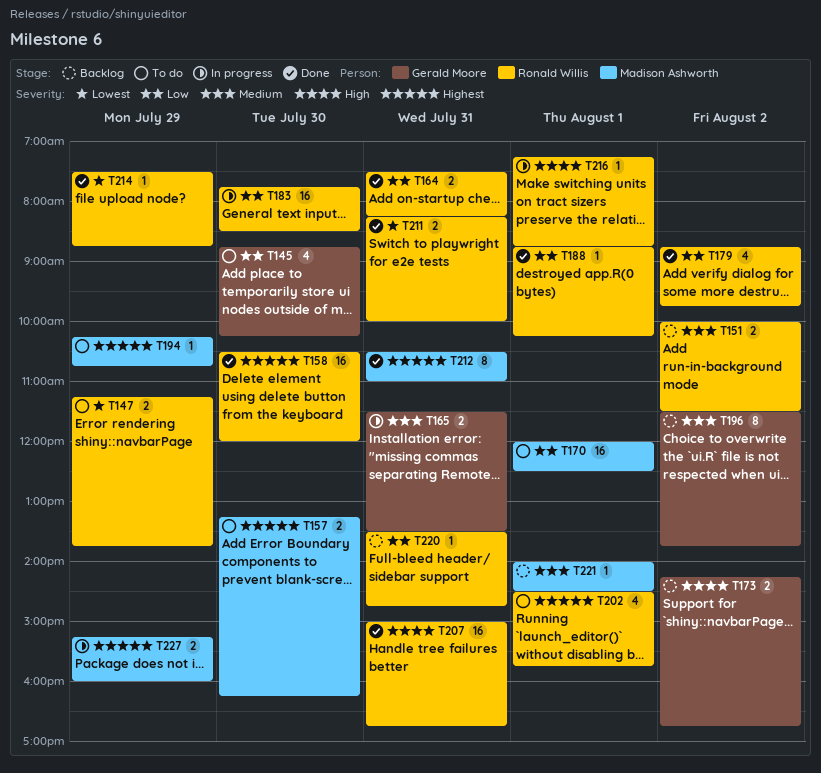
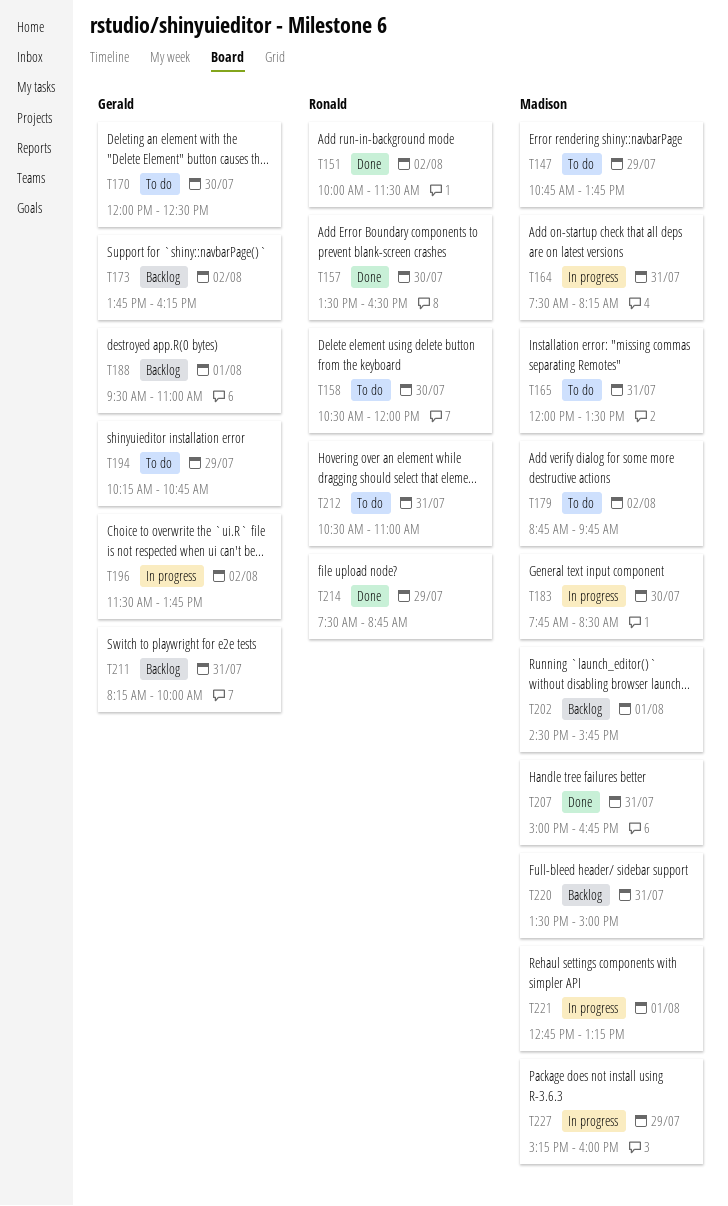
T145: present -> none
T147, owner: Ronald Willis -> Madison Ashworth
T147, begins: 11:15 -> 10:45
T151, status: Backlog -> Done
T157, status: To do -> Done
T157, owner: Madison Ashworth -> Ronald Willis
T157, begins: 13:15 -> 13:30
T157, ends: 16:15 -> 16:30
T158, status: Done -> To do
T164, status: Done -> In progress
T164, owner: Ronald Willis -> Madison Ashworth
T165, status: In progress -> To do
T165, owner: Gerald Moore -> Madison Ashworth
T165, begins: 11:30 -> 12:00
T170, owner: Madison Ashworth -> Gerald Moore
T170, day: Aug 1 -> Jul 30
T173, begins: 14:15 -> 13:45
T173, ends: 16:45 -> 16:15
T179, status: Done -> To do
T179, owner: Ronald Willis -> Madison Ashworth
T183, owner: Ronald Willis -> Madison Ashworth
T188, status: Done -> Backlog
T188, owner: Ronald Willis -> Gerald Moore
T188, begins: 08:45 -> 09:30
T188, ends: 10:15 -> 11:00
T194, owner: Madison Ashworth -> Gerald Moore
T196, status: Backlog -> In progress
T202, status: To do -> Backlog
T202, owner: Ronald Willis -> Madison Ashworth
T207, owner: Ronald Willis -> Madison Ashworth
T211, status: Done -> Backlog
T211, owner: Ronald Willis -> Gerald Moore
T212, status: Done -> To do
T212, owner: Madison Ashworth -> Ronald Willis
T216: present -> none
T220, owner: Ronald Willis -> Madison Ashworth
T220, ends: 14:45 -> 15:00
T221, status: Backlog -> In progress
T221, begins: 14:00 -> 12:45
T221, ends: 14:30 -> 13:15

